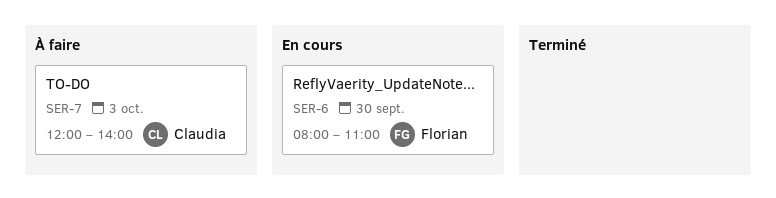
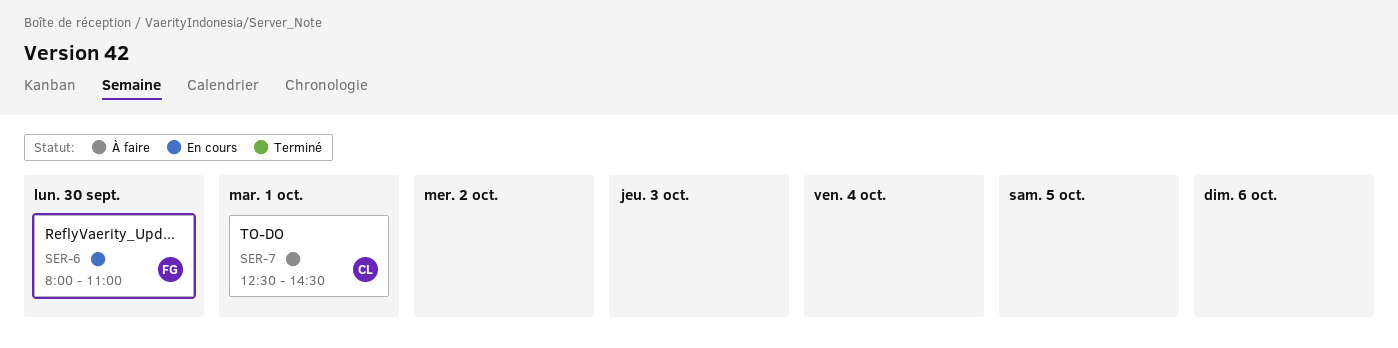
SER-7, day: Oct 3 -> Oct 1
SER-7, begins: 12:00 -> 12:30
SER-7, ends: 14:00 -> 14:30

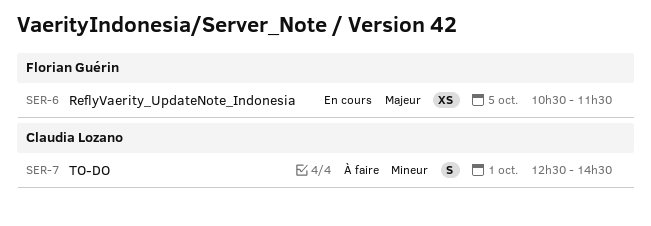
SER-6, day: Sep 30 -> Oct 5
SER-6, begins: 08:00 -> 10:30
SER-6, ends: 11:00 -> 11:30

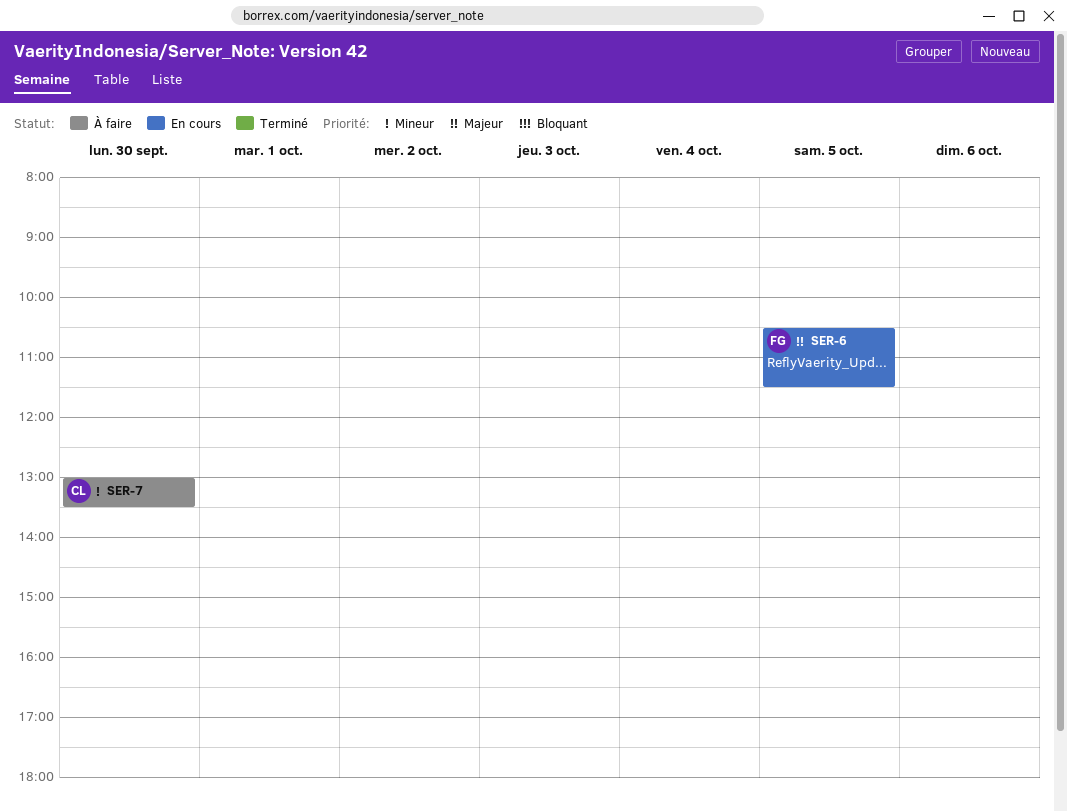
SER-7, day: Oct 1 -> Sep 30
SER-7, begins: 12:30 -> 13:00
SER-7, ends: 14:30 -> 13:30

